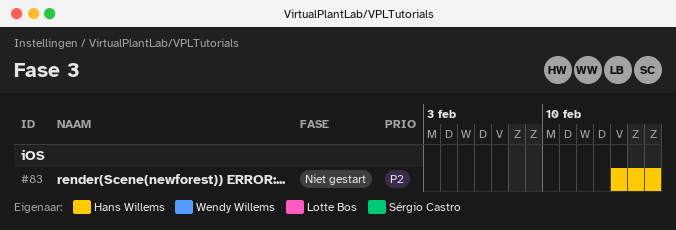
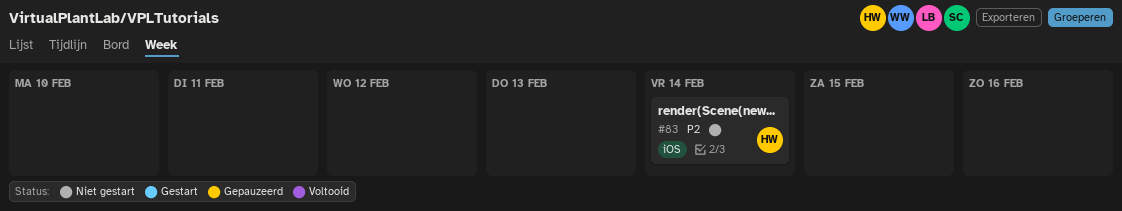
#83, due: Feb 16 -> Feb 14

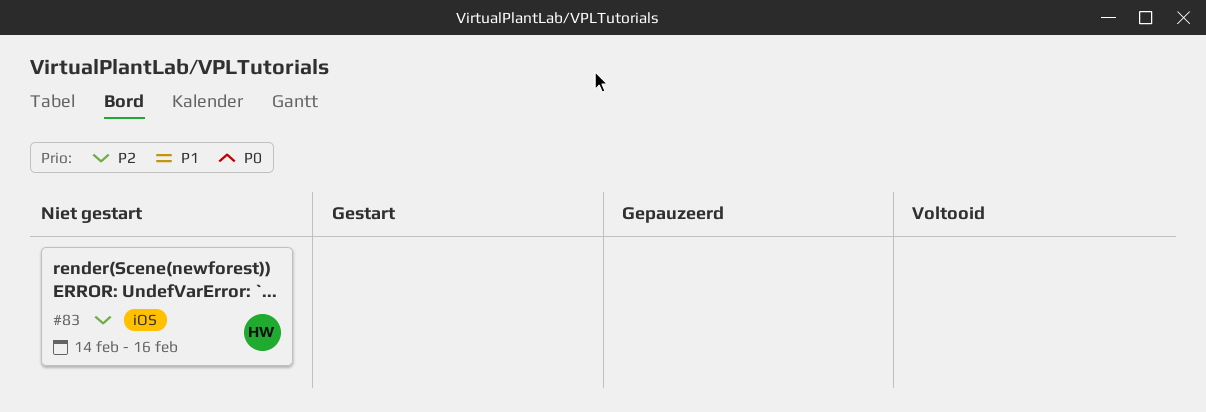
#83, due: Feb 14 -> Feb 16

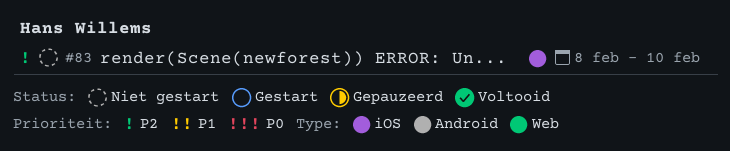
#83, start: Feb 14 -> Feb 8
#83, due: Feb 16 -> Feb 10

